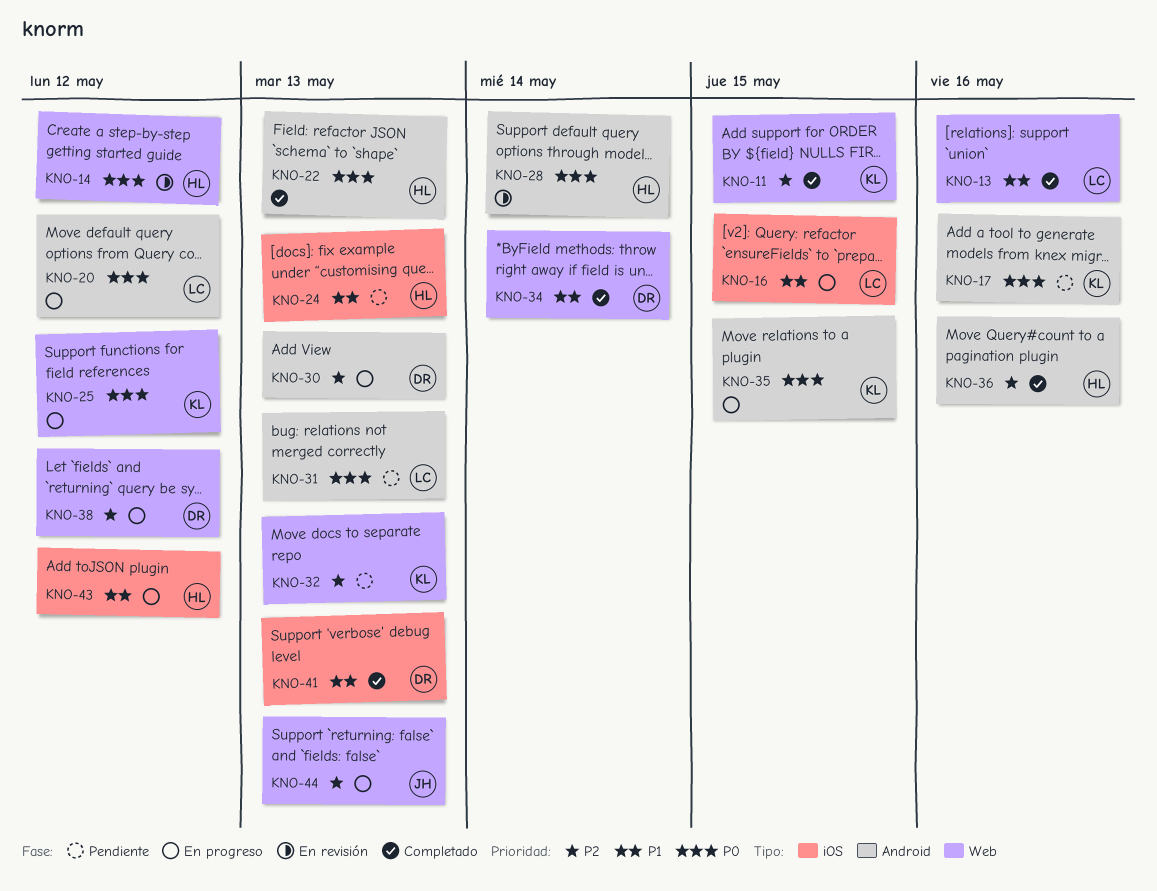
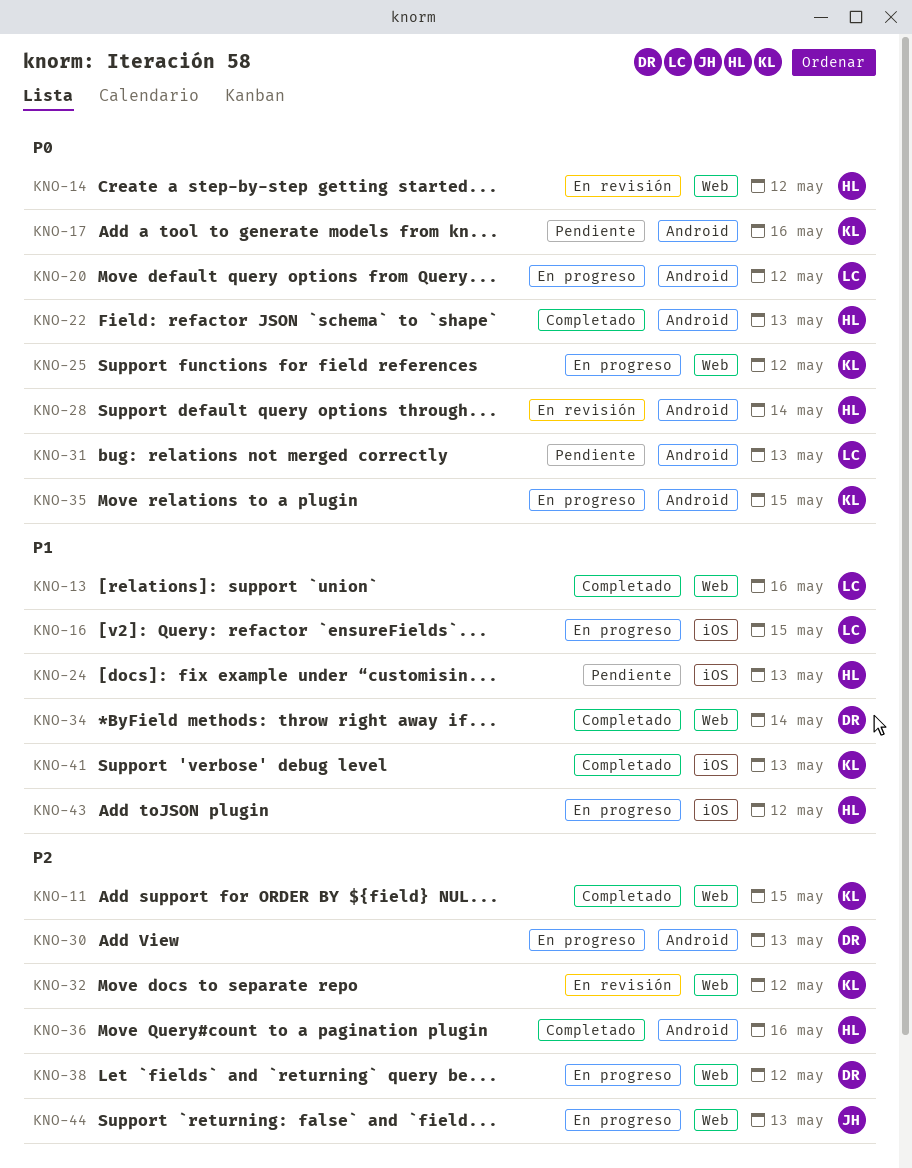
KNO-32, status: Pendiente -> En revisión
KNO-32, due: May 13 -> May 12
KNO-41, owner: DR -> KL

